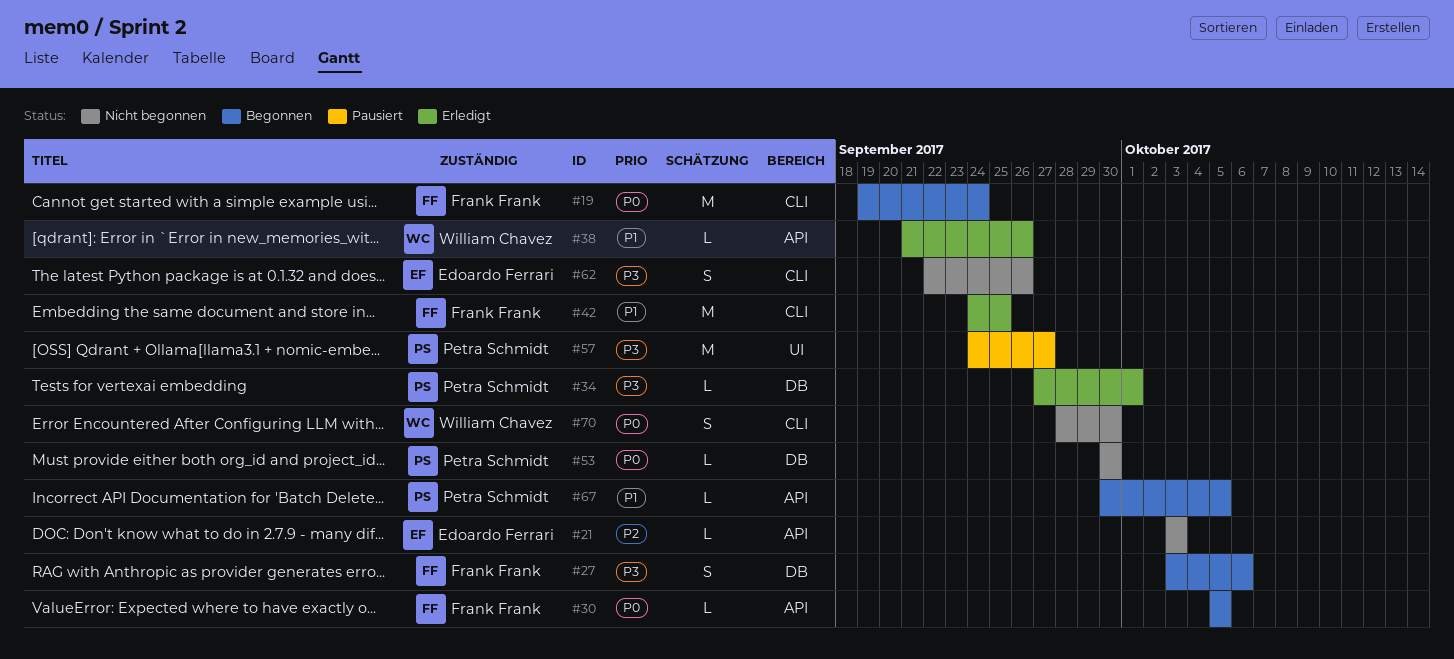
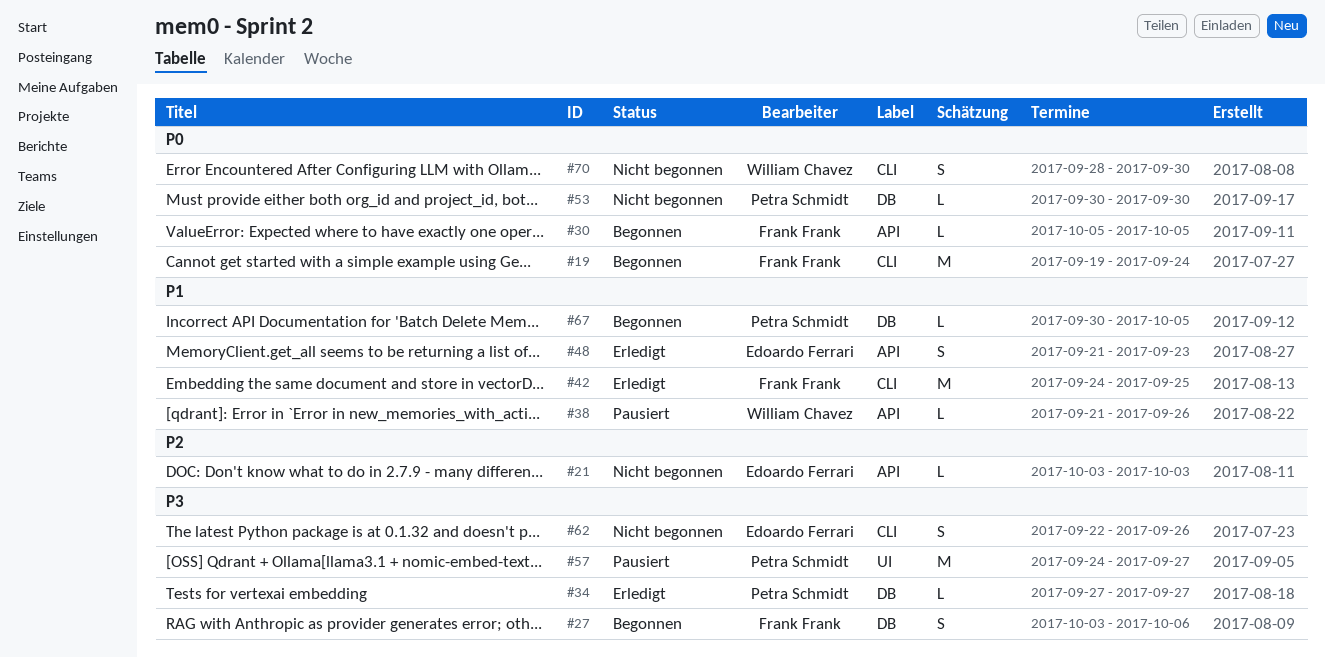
#34, due: Oct 1 -> Sep 27
#38, status: Erledigt -> Pausiert
#48: none -> present
#67, label: API -> DB

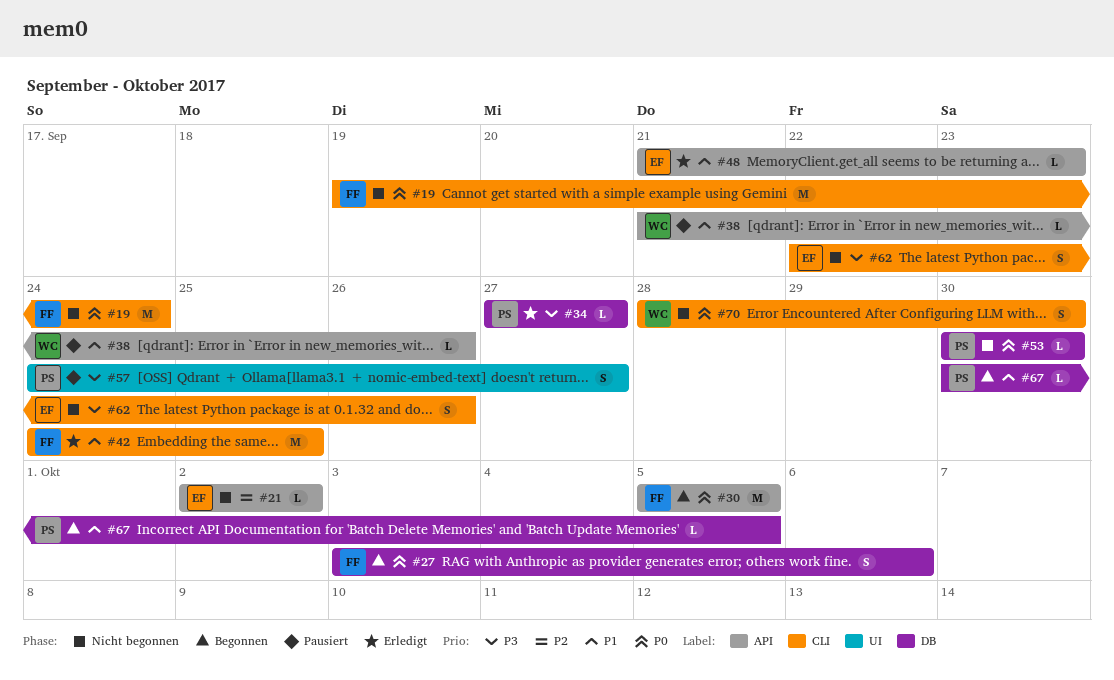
#19, status: Begonnen -> Nicht begonnen
#21, start: Oct 3 -> Oct 2
#21, due: Oct 3 -> Oct 2
#27, priority: P3 -> P0
#30, estimate: L -> M
#48, estimate: S -> L
#57, estimate: M -> S

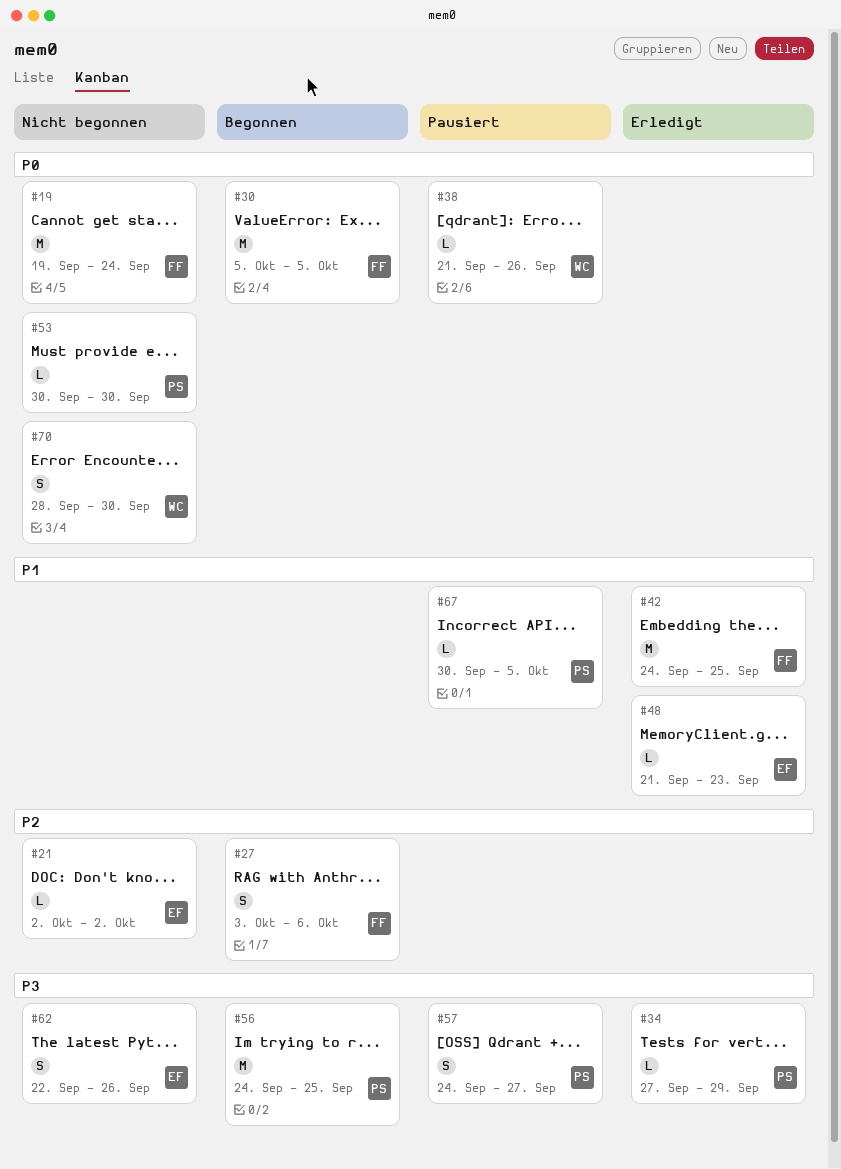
#27, priority: P0 -> P2
#34, due: Sep 27 -> Sep 29
#38, priority: P1 -> P0
#56: none -> present
#67, status: Begonnen -> Pausiert

